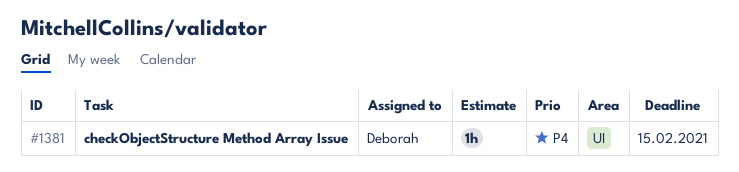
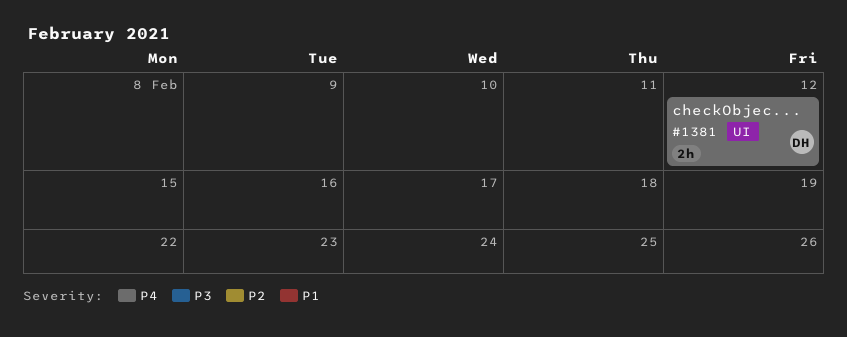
#1381, estimate: 1h -> 2h
#1381, due: Feb 15 -> Feb 12

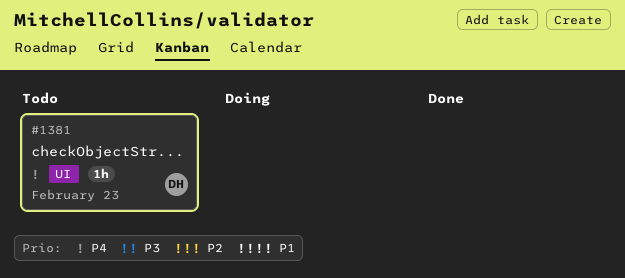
#1381, estimate: 2h -> 1h
#1381, due: Feb 12 -> Feb 23

